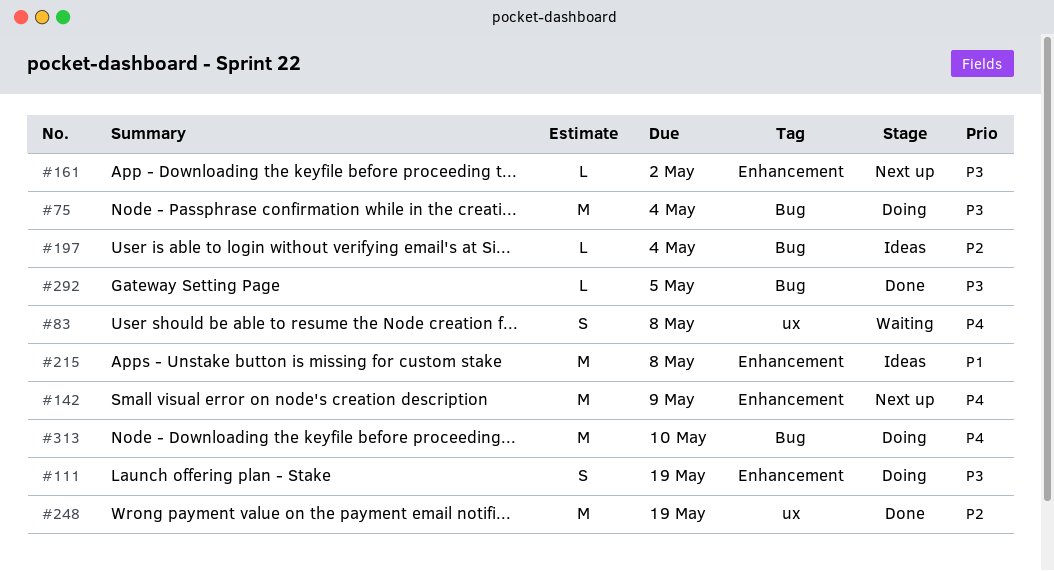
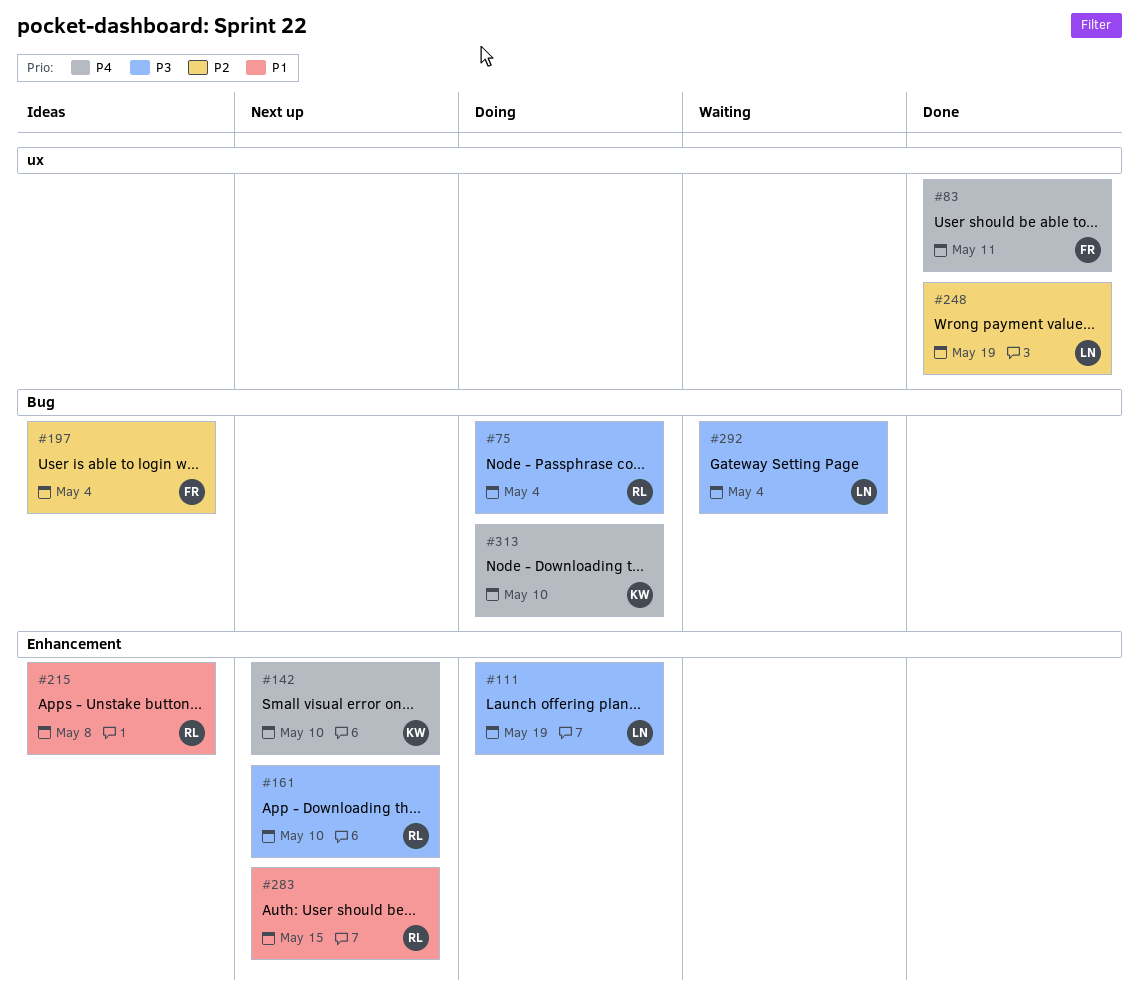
#83, status: Waiting -> Done
#83, due: May 8 -> May 11
#142, due: May 9 -> May 10
#161, due: May 2 -> May 10
#283: none -> present
#292, status: Done -> Waiting
#292, due: May 5 -> May 4

